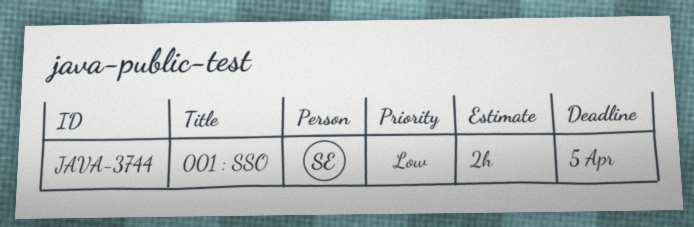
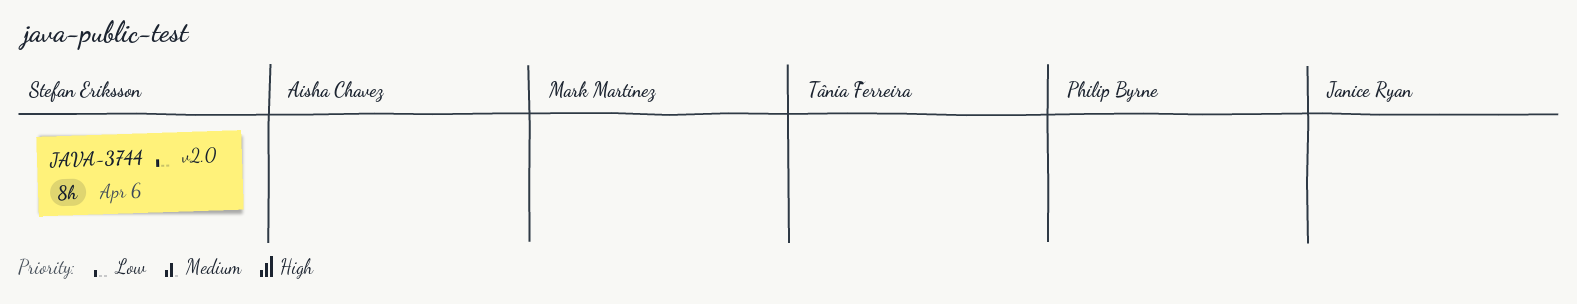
JAVA-3744, estimate: 2h -> 8h
JAVA-3744, due: Apr 5 -> Apr 6

